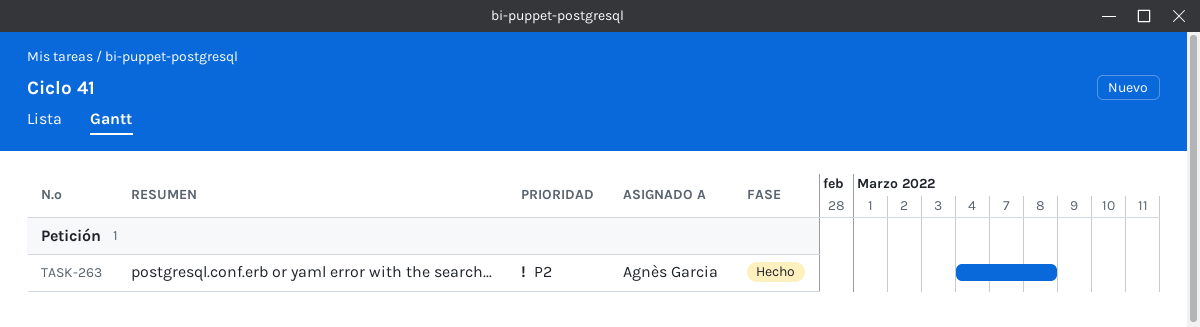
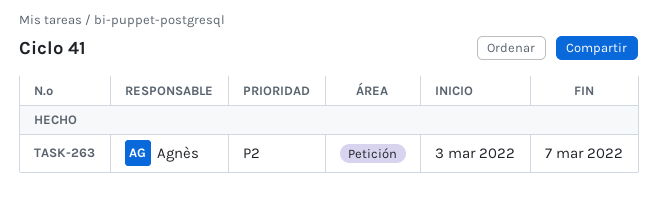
TASK-263, start: Mar 4 -> Mar 3
TASK-263, due: Mar 8 -> Mar 7

